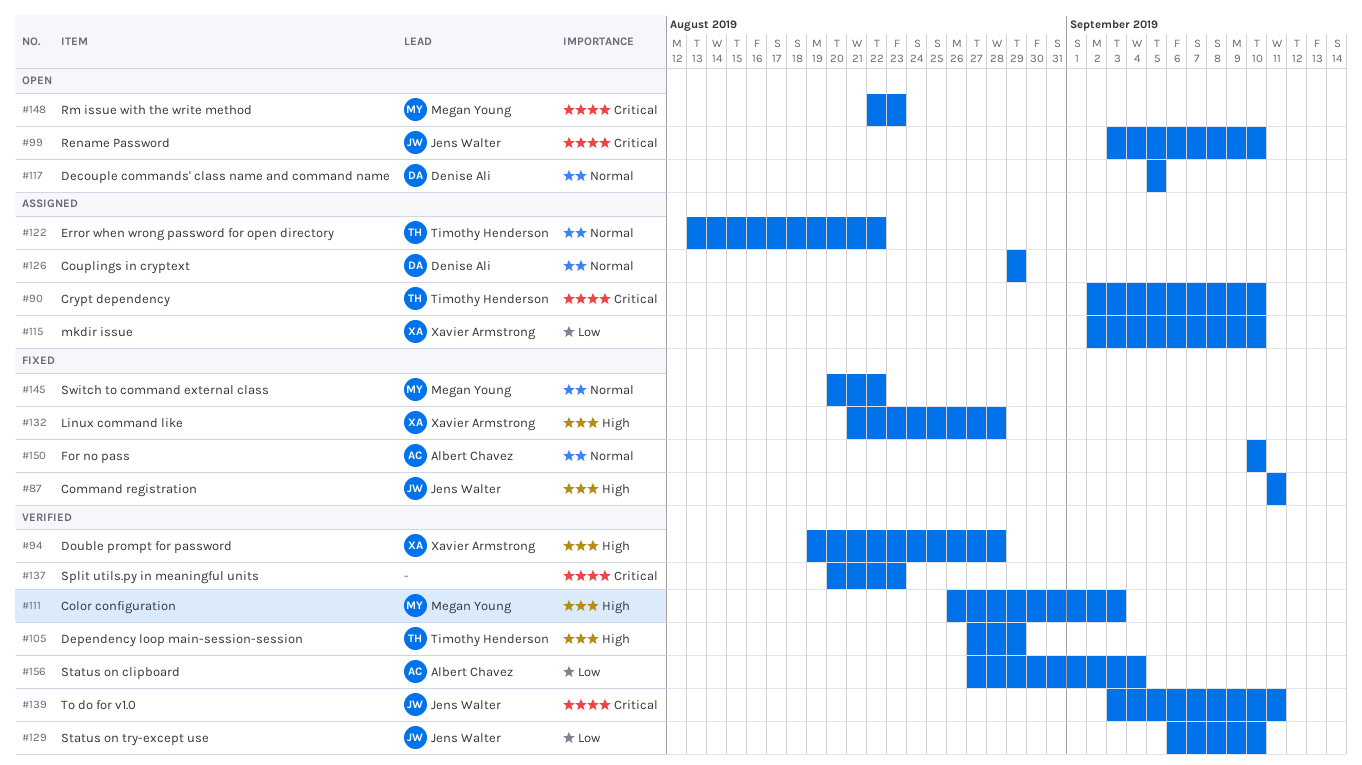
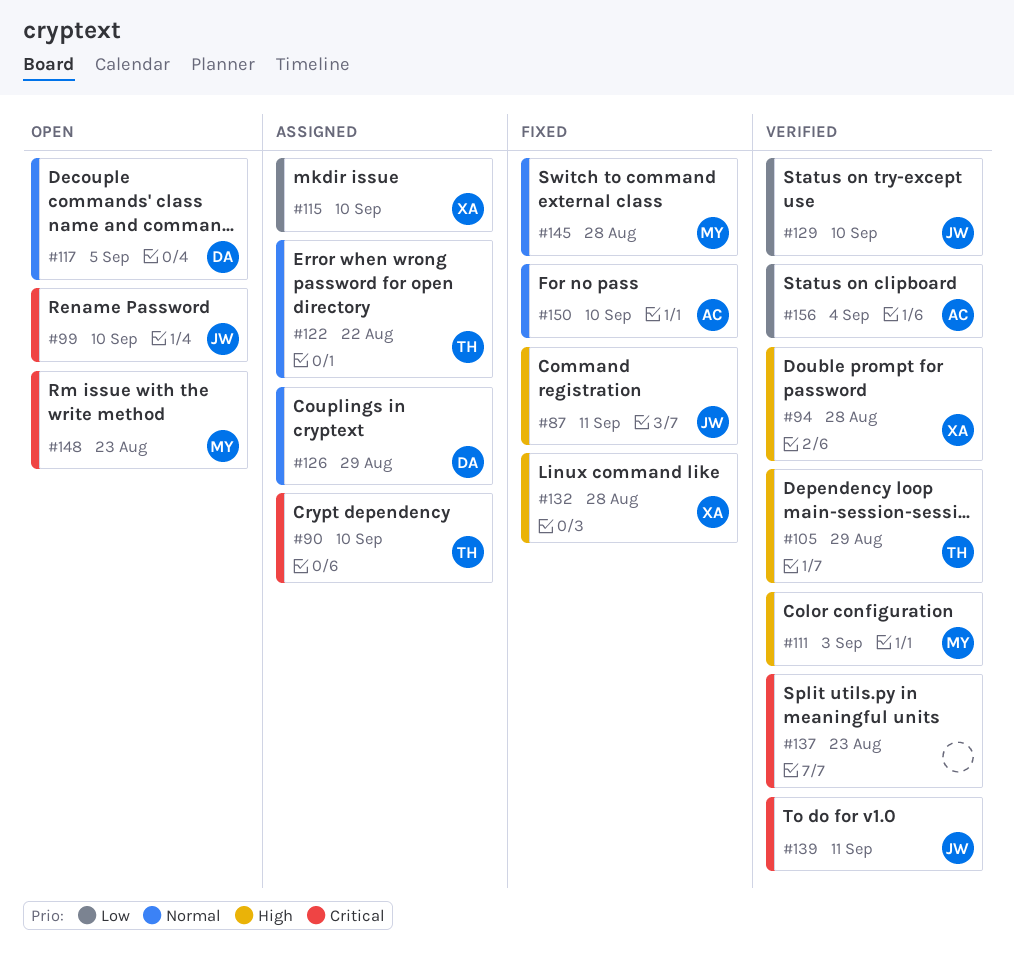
#145, due: Aug 22 -> Aug 28

